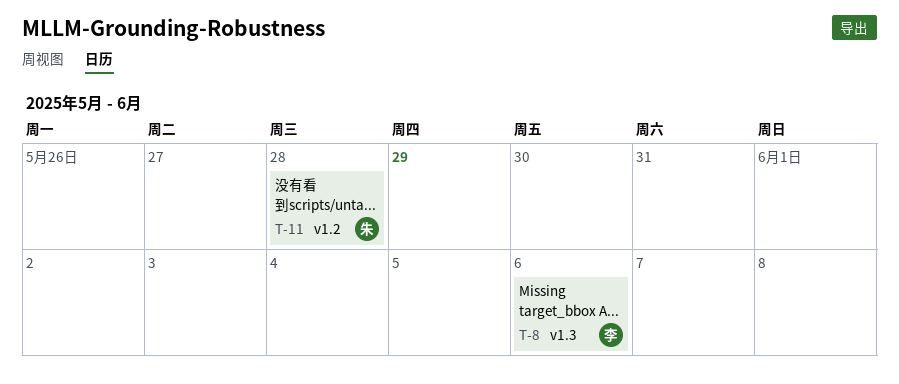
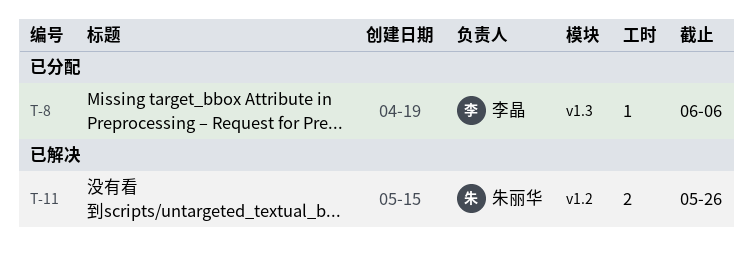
T-11, due: May 28 -> May 26

